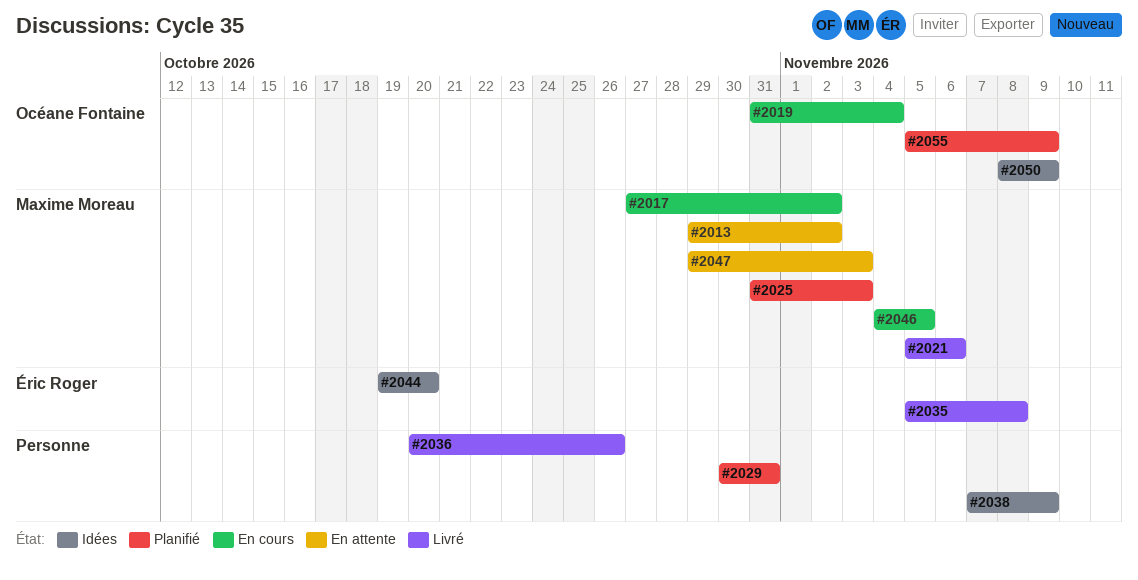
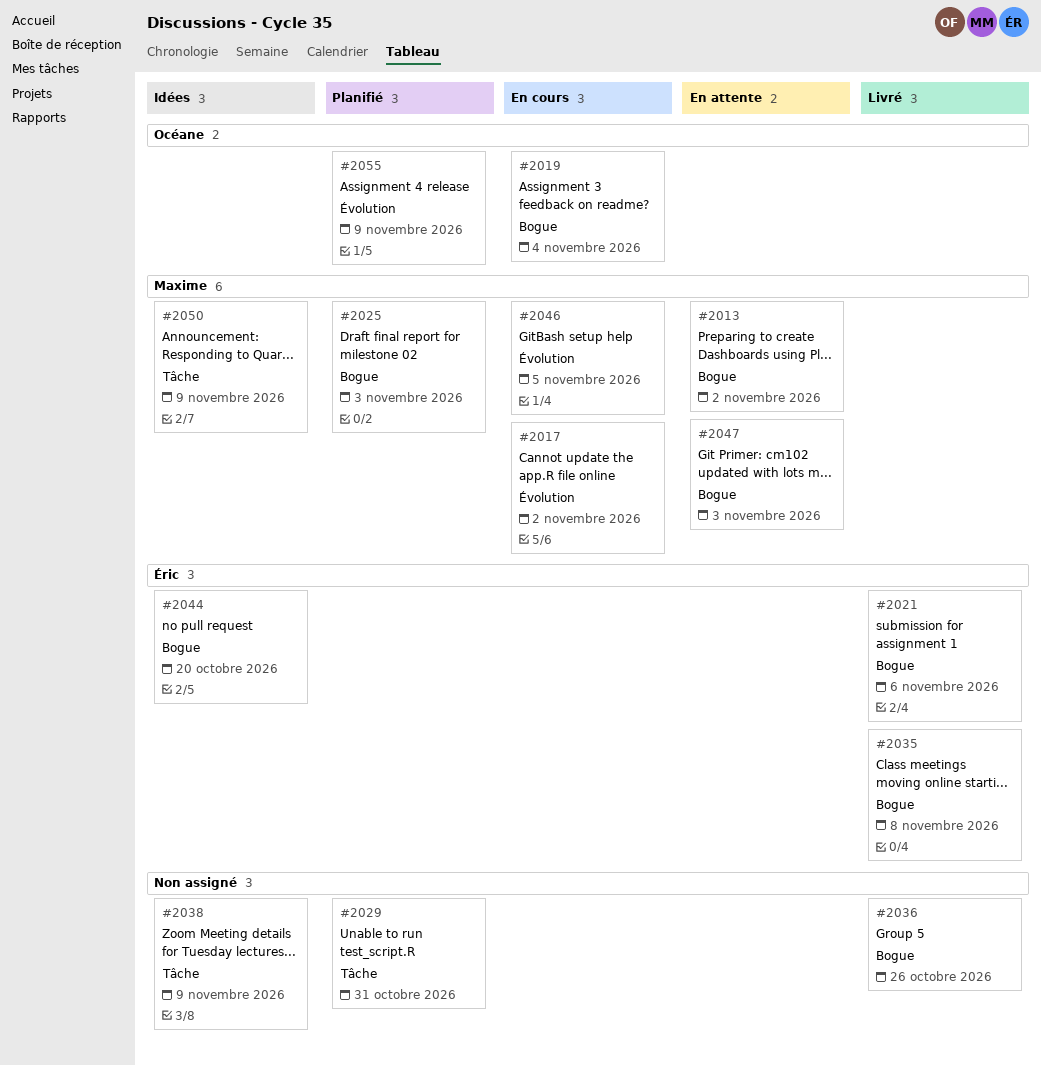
#2021, owner: Maxime Moreau -> Éric Roger
#2050, owner: Océane Fontaine -> Maxime Moreau

